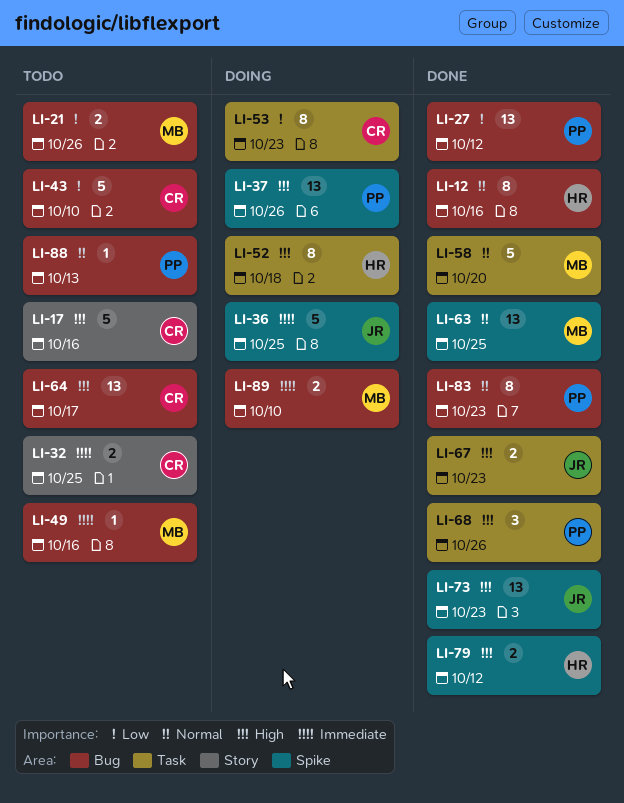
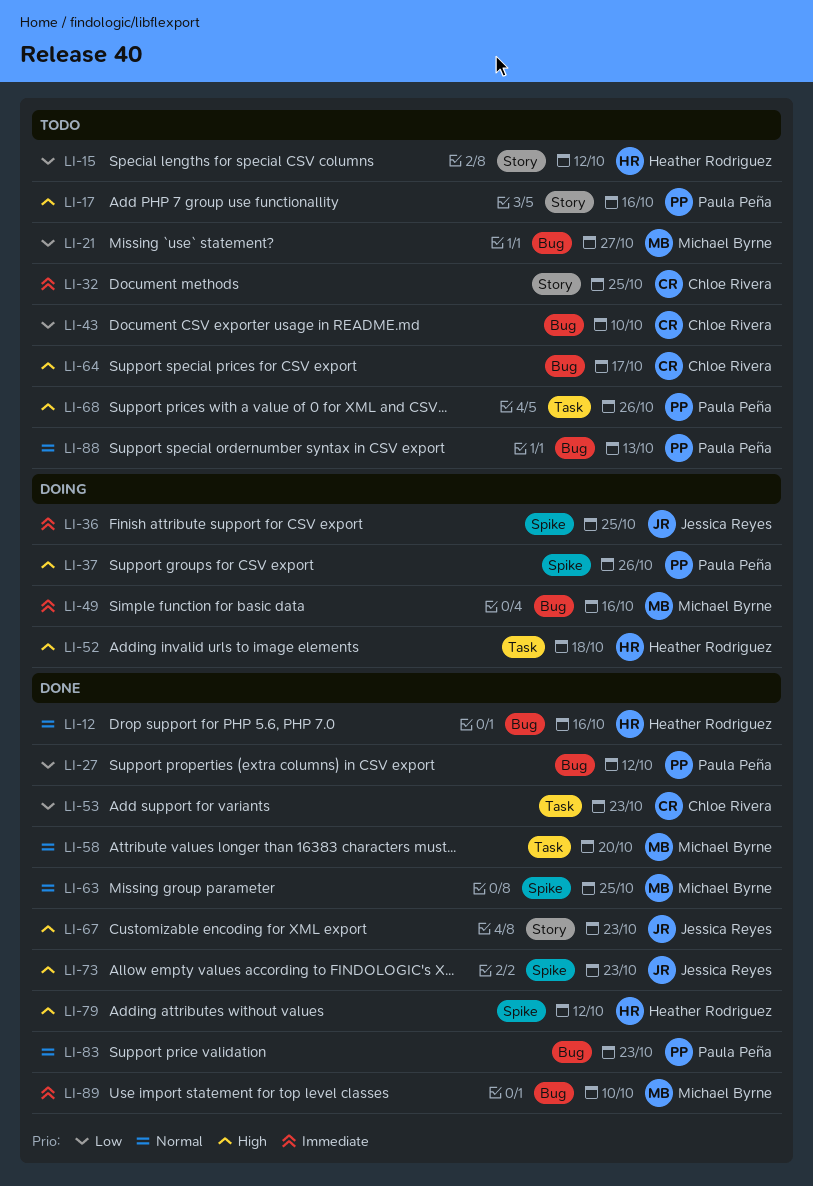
LI-15: none -> present
LI-17, owner: Chloe Rivera -> Paula Peña
LI-21, due: Oct 26 -> Oct 27
LI-49, status: Todo -> Doing
LI-53, status: Doing -> Done
LI-67, label: Task -> Story
LI-68, status: Done -> Todo
LI-89, status: Doing -> Done

